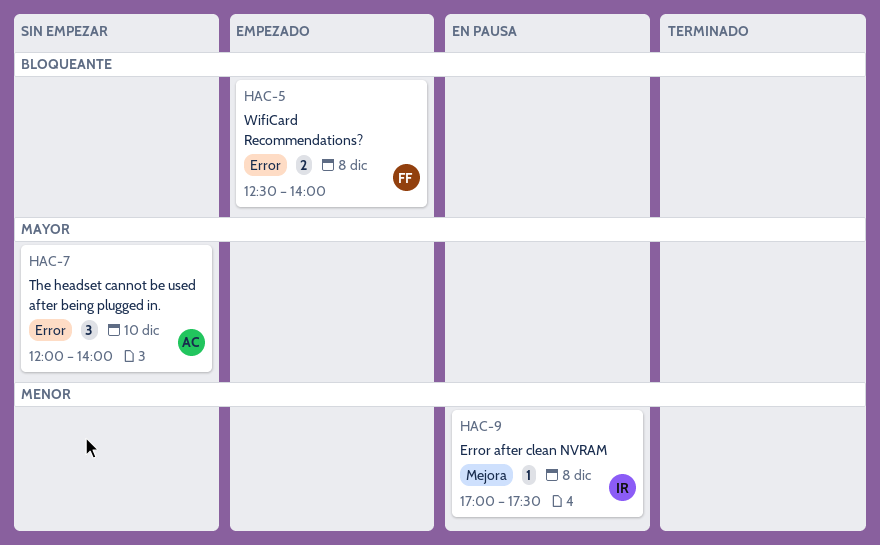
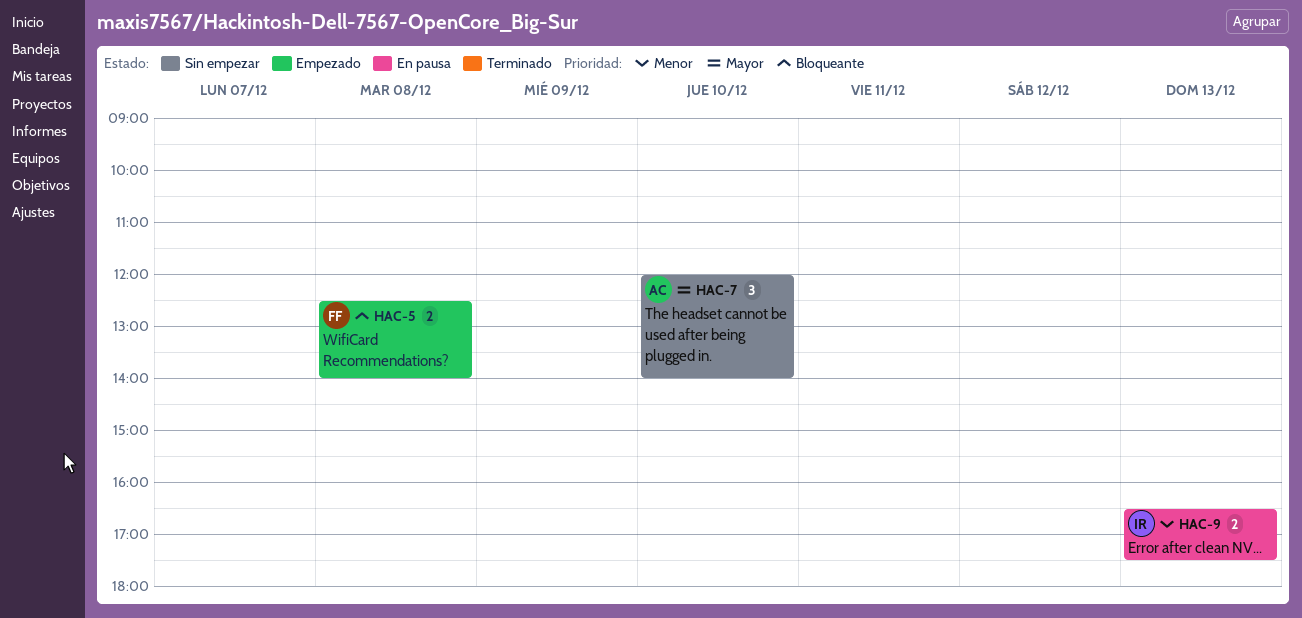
HAC-9, estimate: 1 -> 2
HAC-9, day: Dec 8 -> Dec 13
HAC-9, begins: 17:00 -> 16:30

